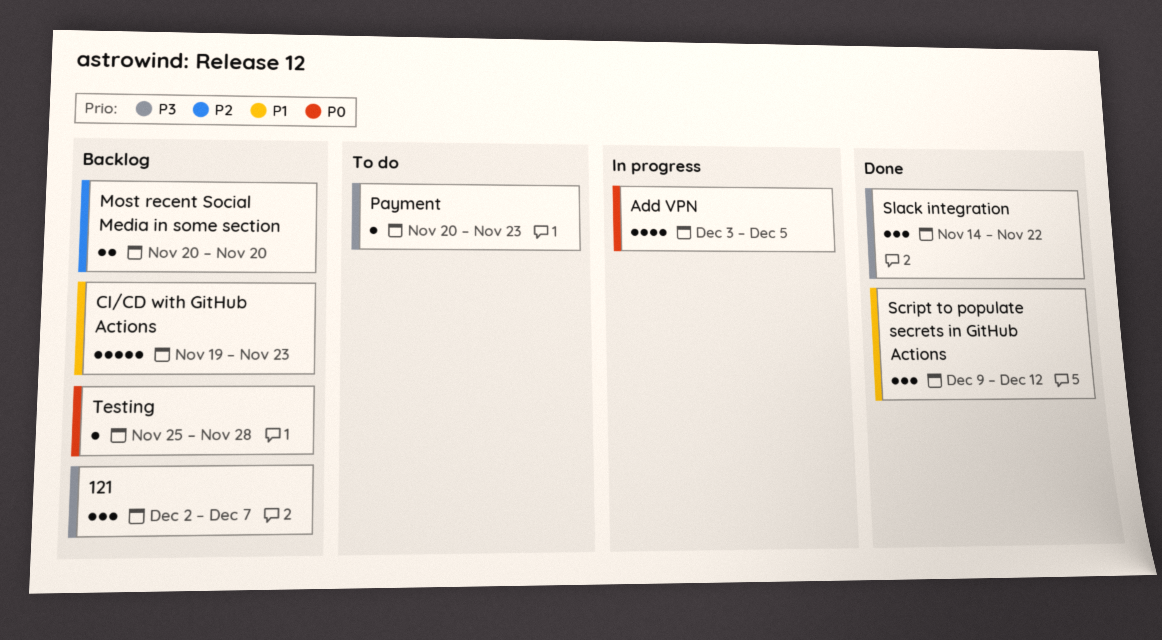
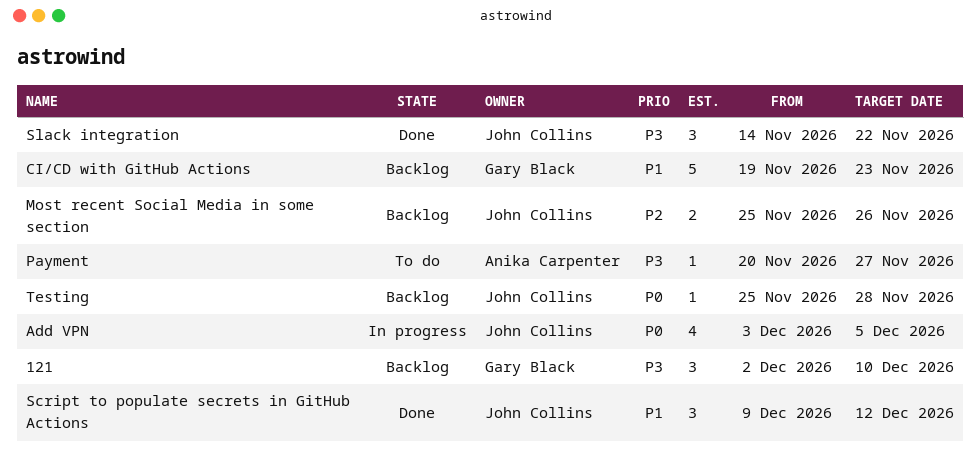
121, due: Dec 7 -> Dec 10
Most recent Social Media in some section, start: Nov 20 -> Nov 25
Most recent Social Media in some section, due: Nov 20 -> Nov 26
Payment, due: Nov 23 -> Nov 27

